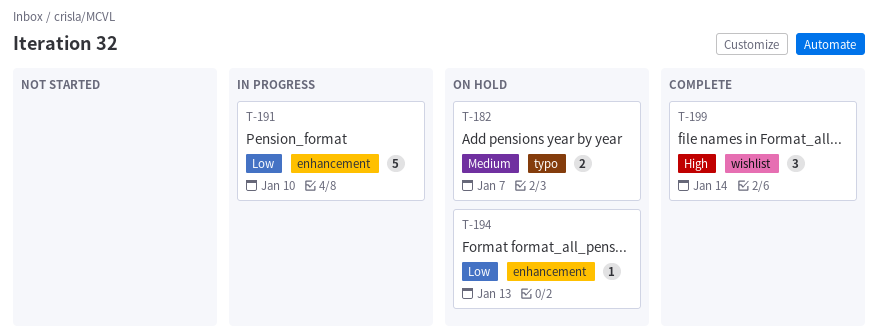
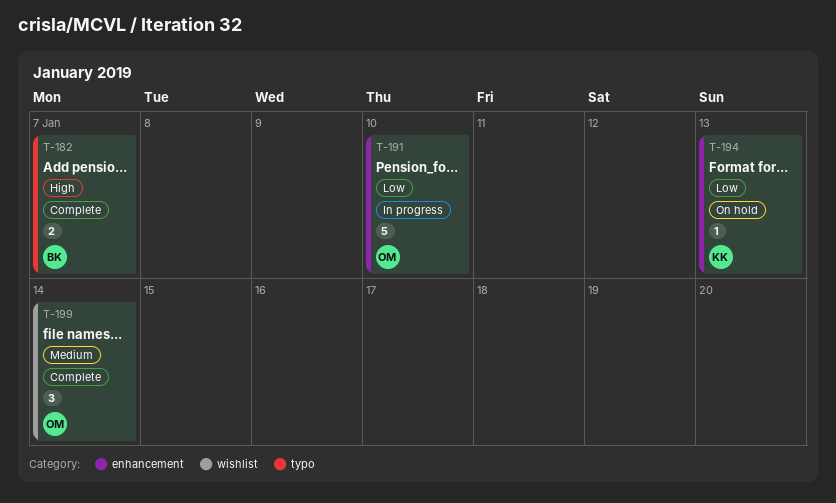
T-182, status: On hold -> Complete
T-182, priority: Medium -> High
T-199, priority: High -> Medium

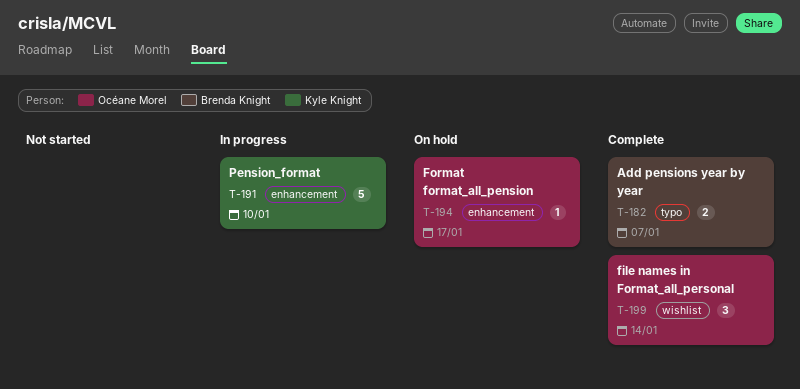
T-191, owner: Océane Morel -> Kyle Knight
T-194, owner: Kyle Knight -> Océane Morel
T-194, due: Jan 13 -> Jan 17

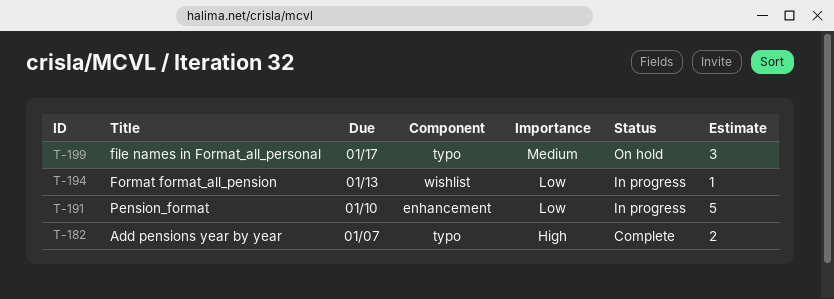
T-194, status: On hold -> In progress
T-194, label: enhancement -> wishlist
T-194, due: Jan 17 -> Jan 13
T-199, status: Complete -> On hold
T-199, label: wishlist -> typo
T-199, due: Jan 14 -> Jan 17

